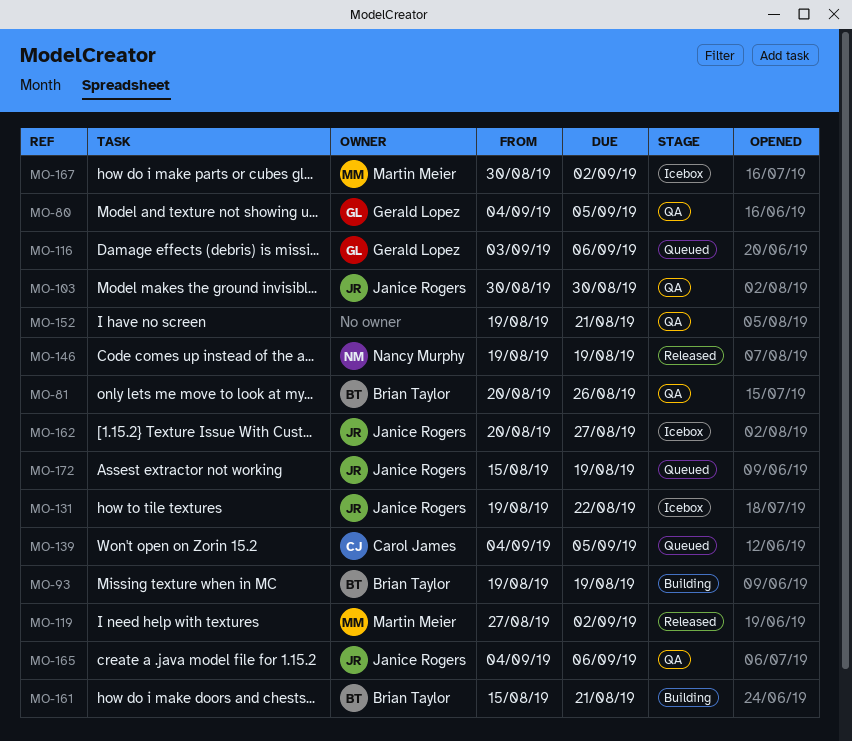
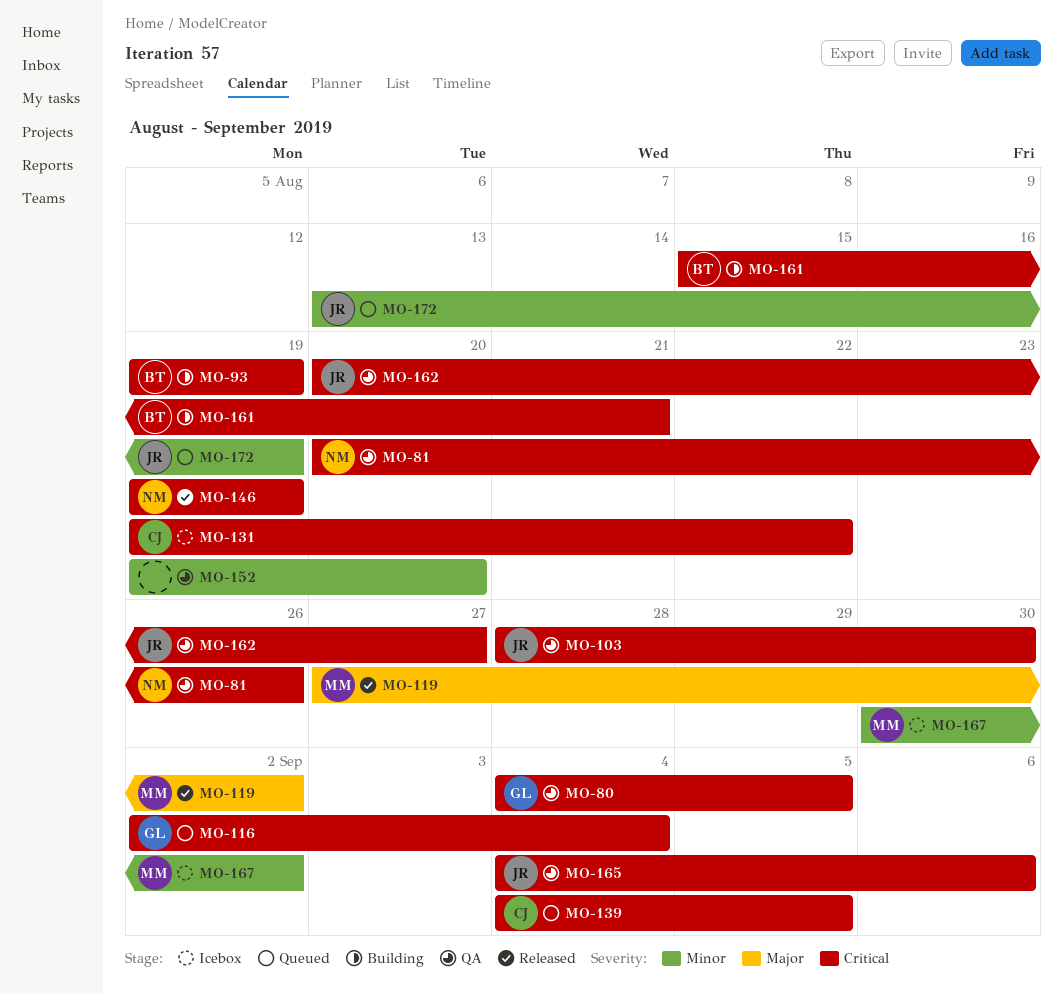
MO-81, owner: Brian Taylor -> Nancy Murphy
MO-103, start: Aug 30 -> Aug 28
MO-116, start: Sep 3 -> Sep 2
MO-116, due: Sep 6 -> Sep 4
MO-131, owner: Janice Rogers -> Carol James
MO-152, due: Aug 21 -> Aug 20
MO-162, status: Icebox -> QA
MO-172, start: Aug 15 -> Aug 13

